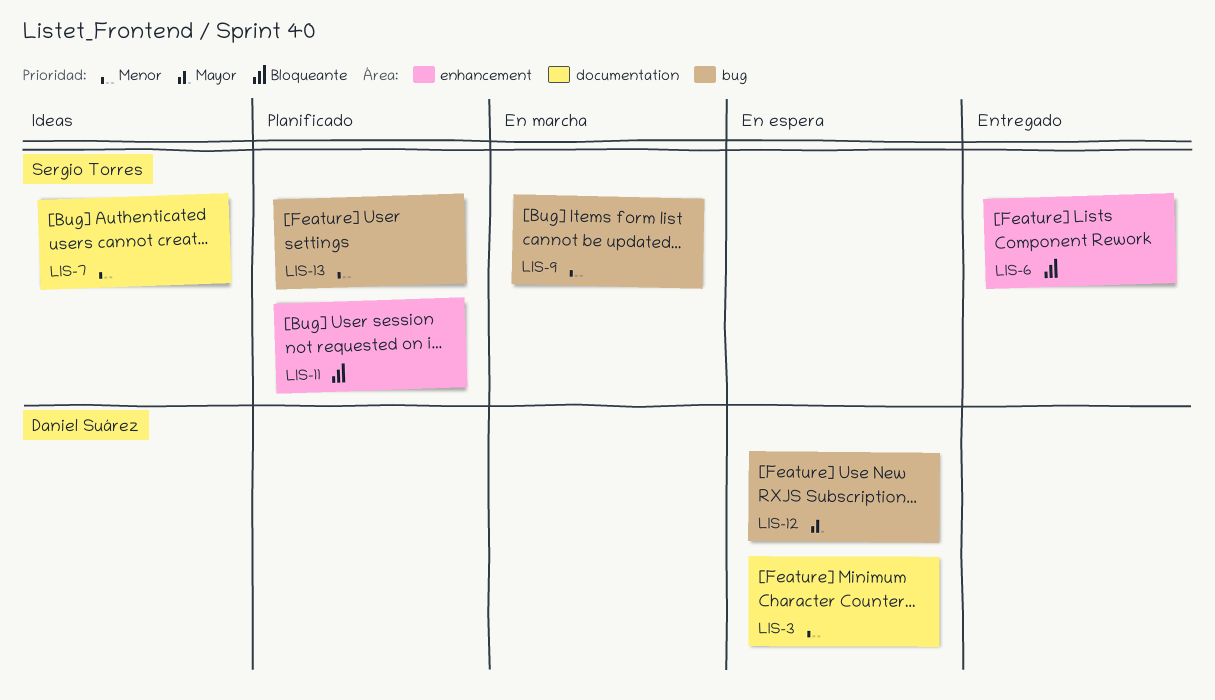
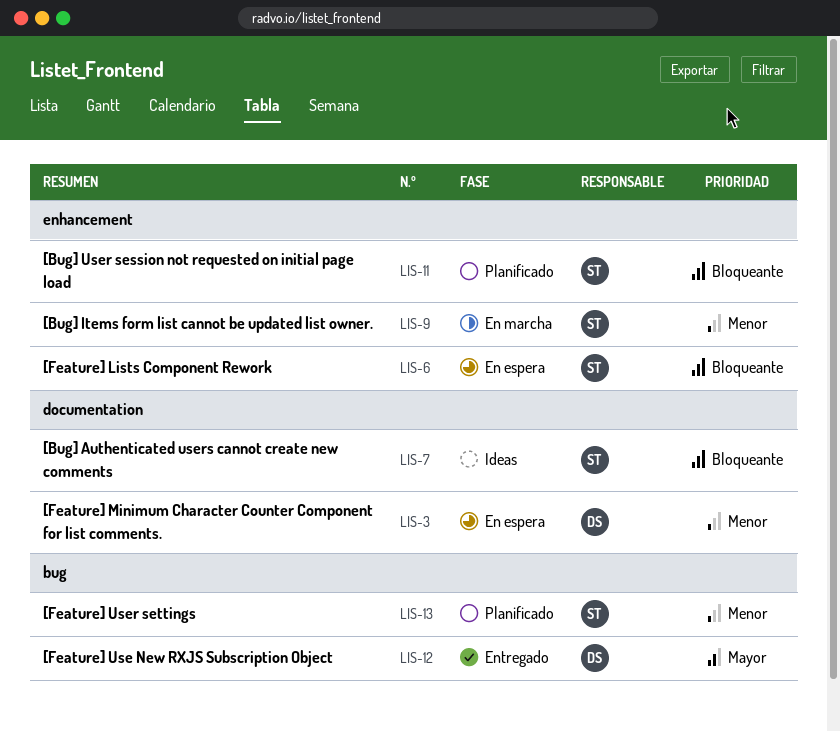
LIS-6, status: Entregado -> En espera
LIS-7, priority: Menor -> Bloqueante
LIS-9, label: bug -> enhancement
LIS-12, status: En espera -> Entregado

